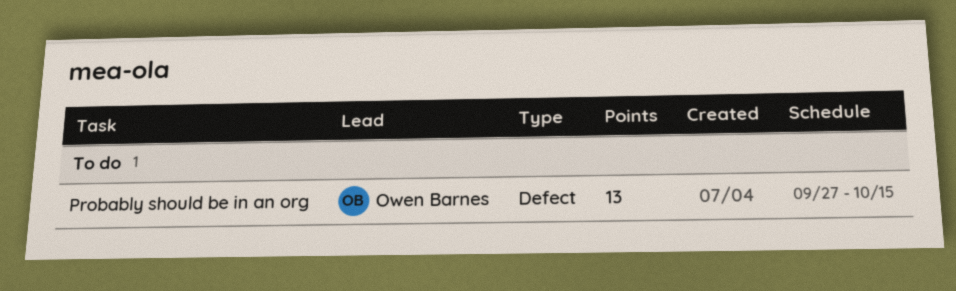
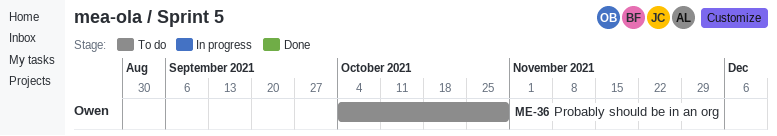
Probably should be in an org, start: Sep 27 -> Oct 4
Probably should be in an org, due: Oct 15 -> Oct 29

